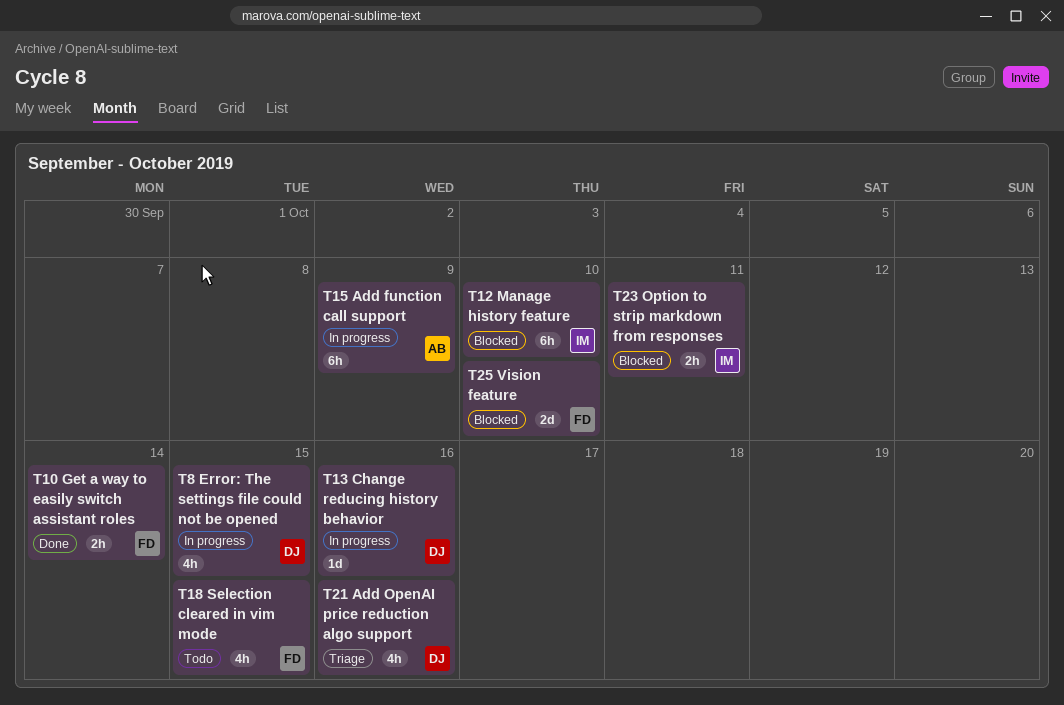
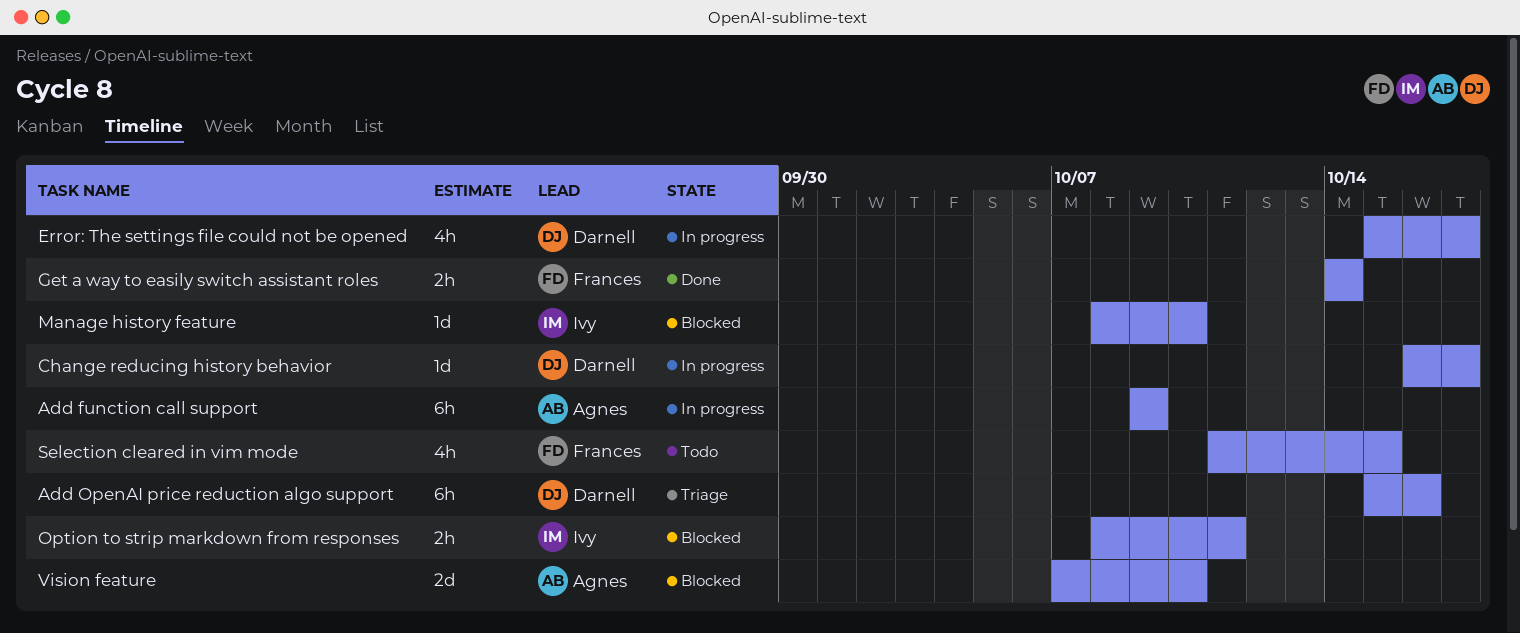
Add OpenAI price reduction algo support, estimate: 4h -> 6h
Change reducing history behavior, due: Oct 16 -> Oct 17
Error: The settings file could not be opened, due: Oct 15 -> Oct 17
Manage history feature, estimate: 6h -> 1d
Vision feature, owner: Frances -> Agnes

